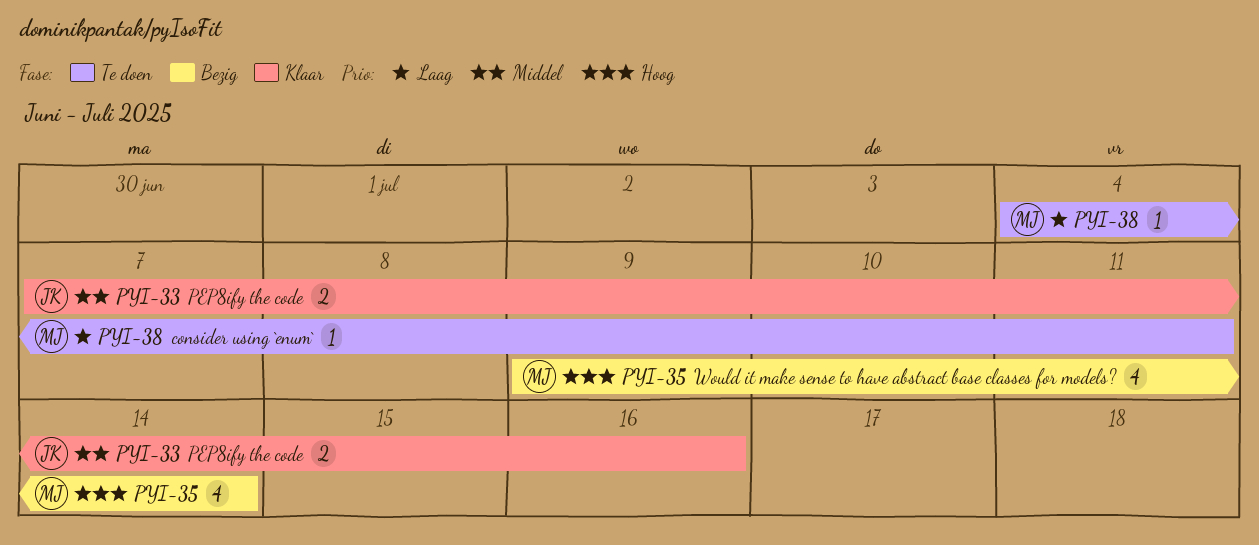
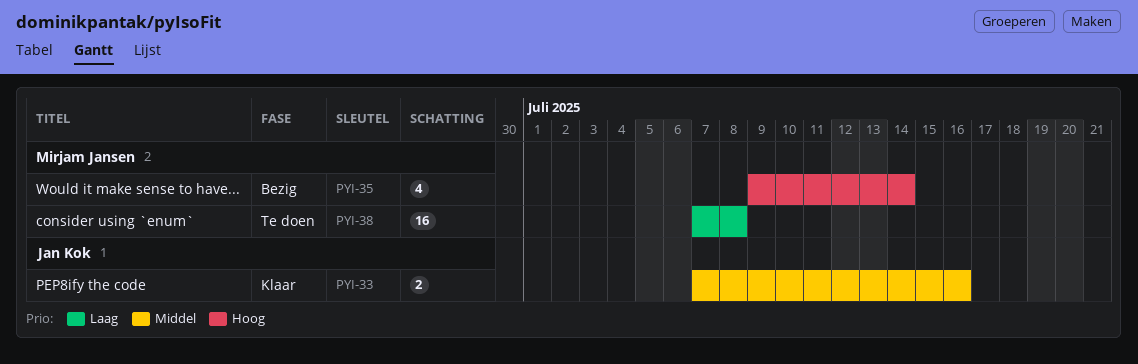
PYI-38, estimate: 1 -> 16
PYI-38, start: Jul 4 -> Jul 7
PYI-38, due: Jul 11 -> Jul 8

